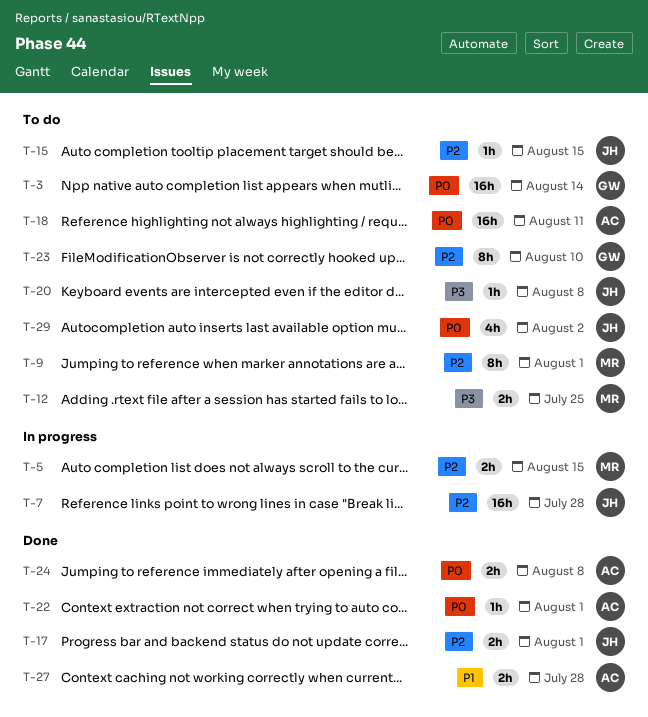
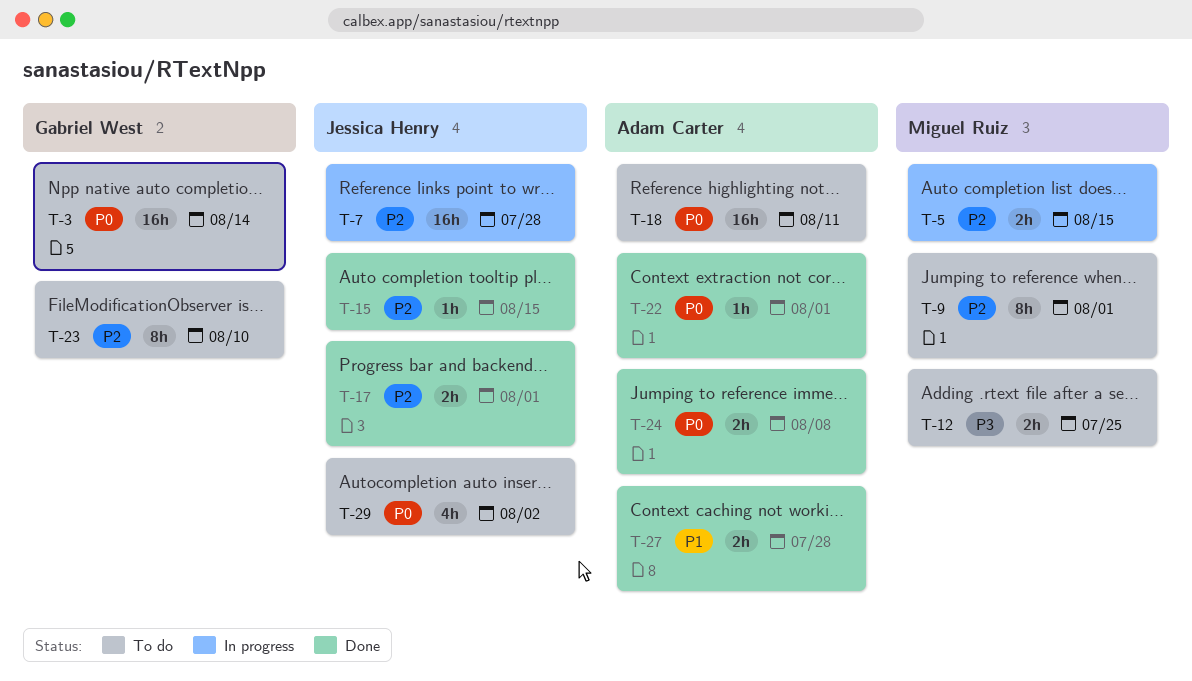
T-15, status: To do -> Done
T-20: present -> none

